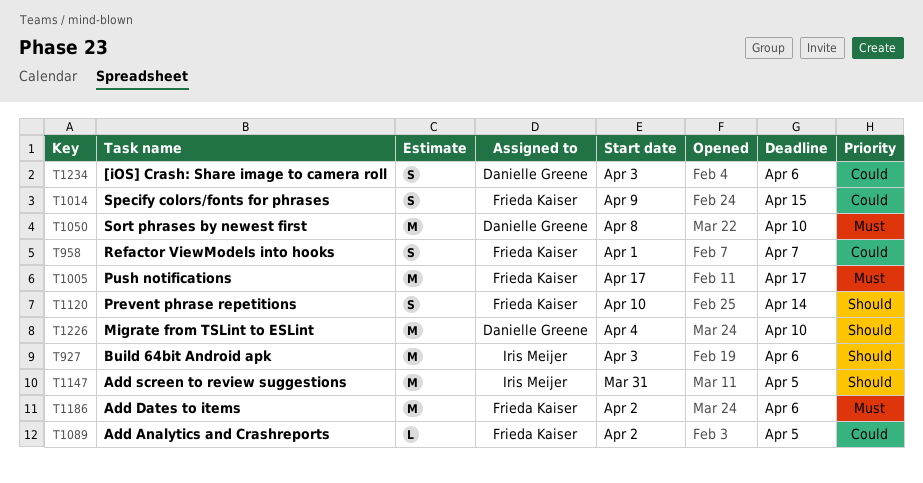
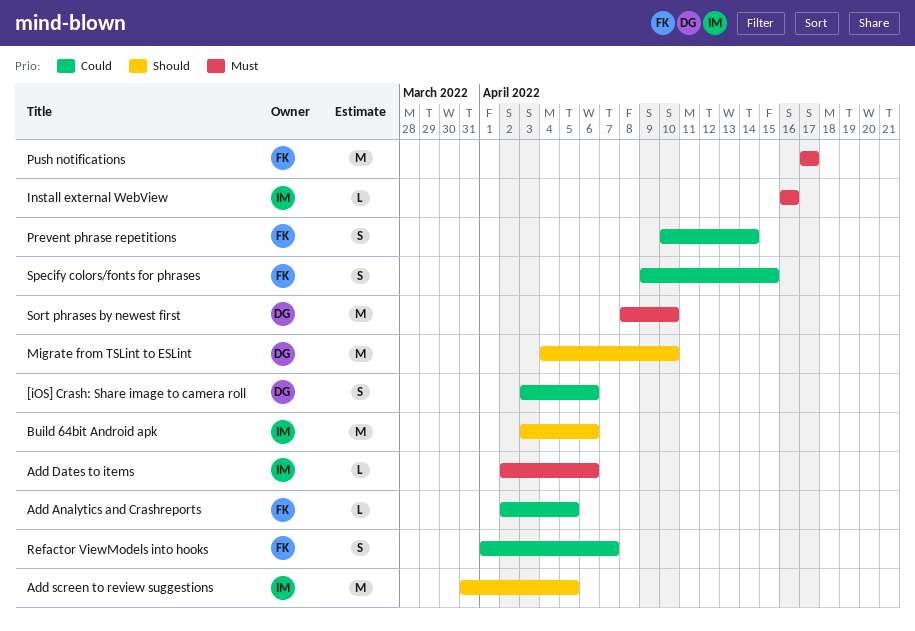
Add Dates to items, owner: Frieda Kaiser -> Iris Meijer
Add Dates to items, estimate: M -> L
Install external WebView: none -> present
Prevent phrase repetitions, priority: Should -> Could

